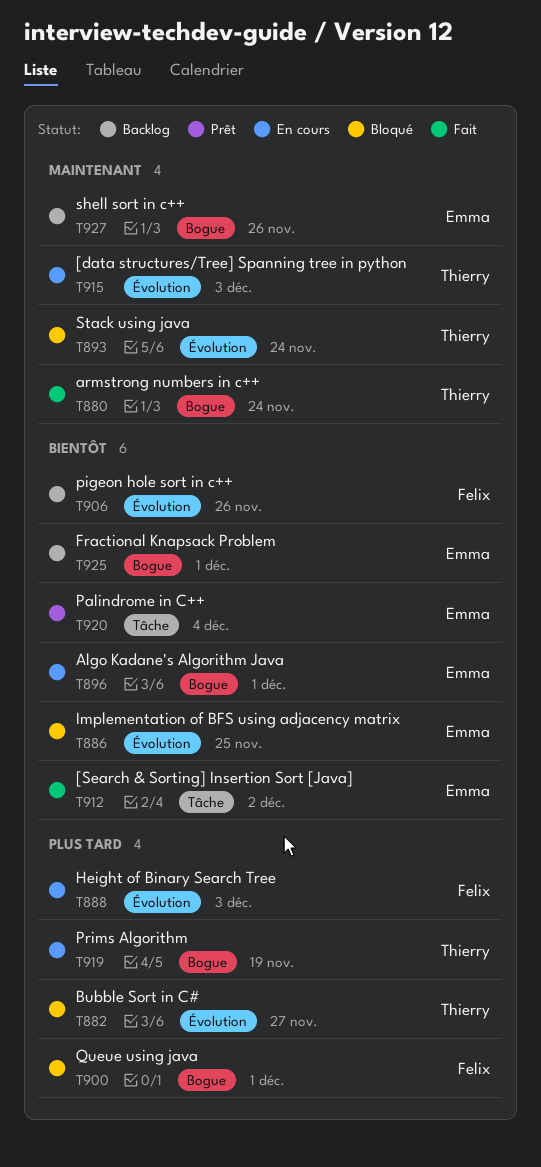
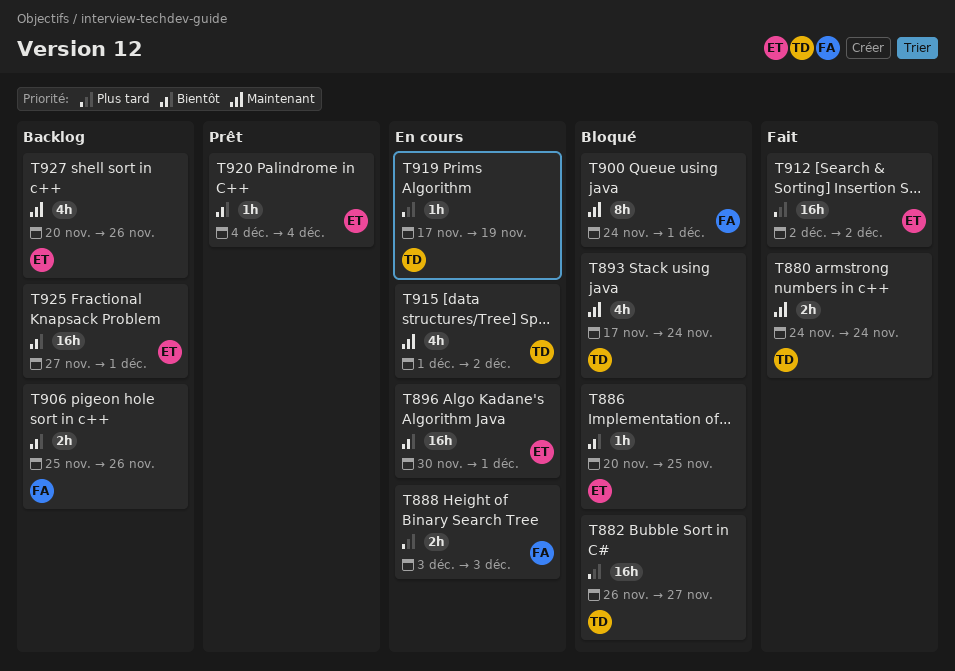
T900, priority: Plus tard -> Maintenant
T912, priority: Bientôt -> Plus tard
T915, due: Dec 3 -> Dec 2

